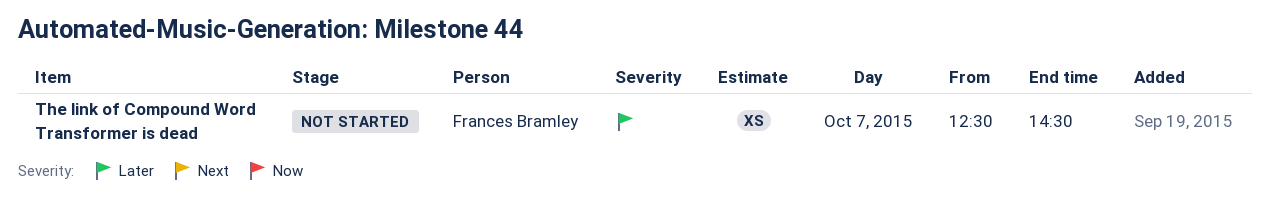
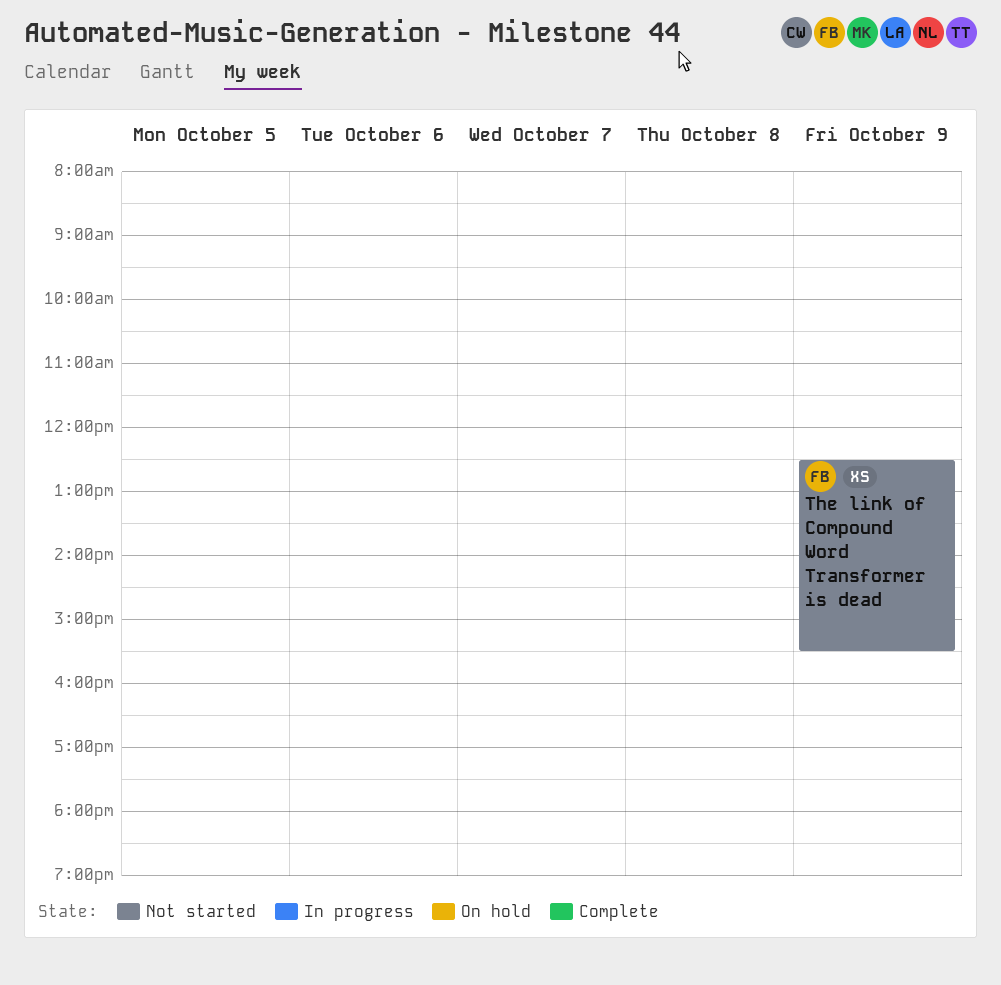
The link of Compound Word Transformer is dead, day: Oct 7 -> Oct 9
The link of Compound Word Transformer is dead, ends: 14:30 -> 15:30

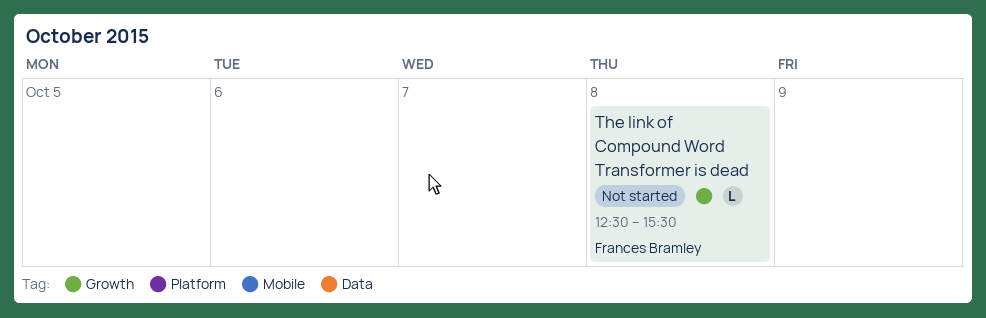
The link of Compound Word Transformer is dead, estimate: XS -> L
The link of Compound Word Transformer is dead, day: Oct 9 -> Oct 8

